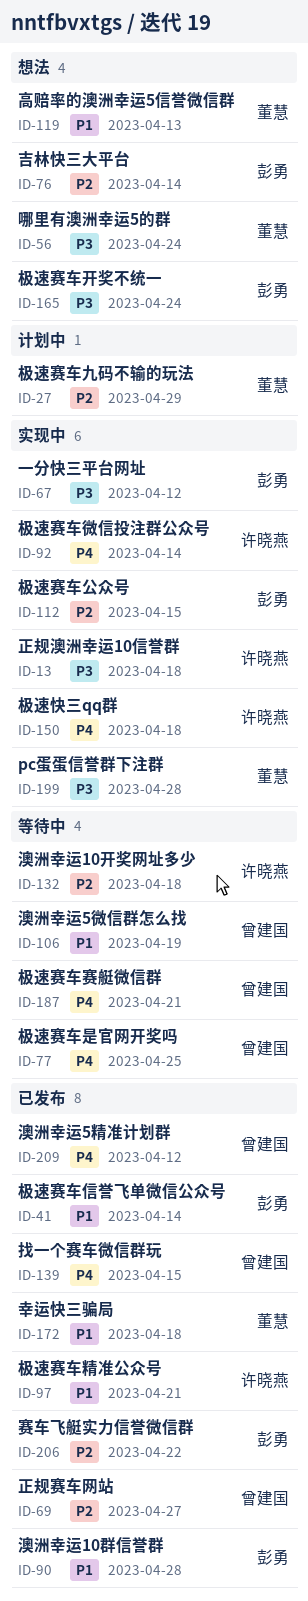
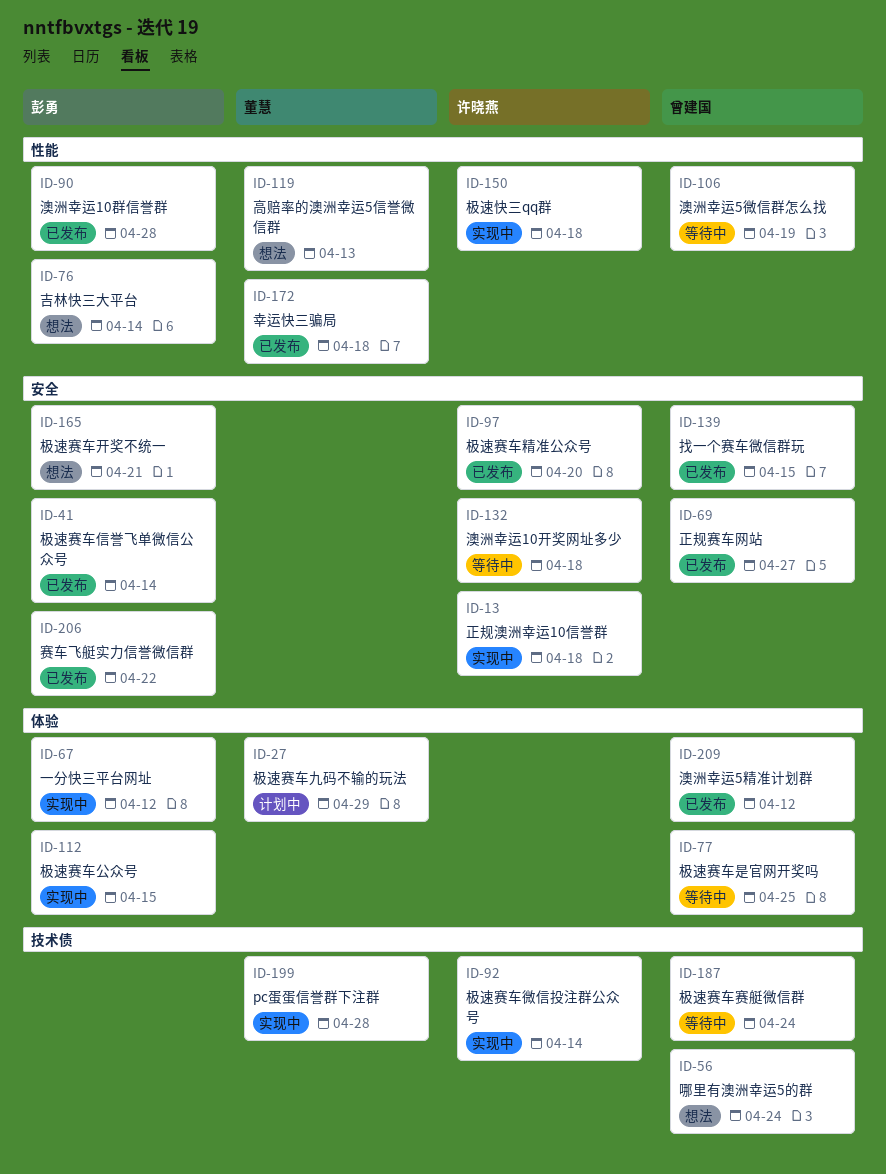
ID-56, owner: 董慧 -> 曾建国
ID-97, due: Apr 21 -> Apr 20
ID-165, due: Apr 24 -> Apr 21
ID-187, due: Apr 21 -> Apr 24

